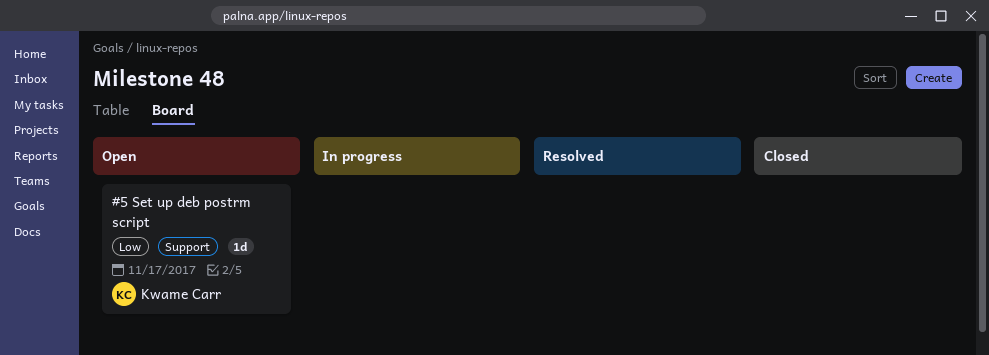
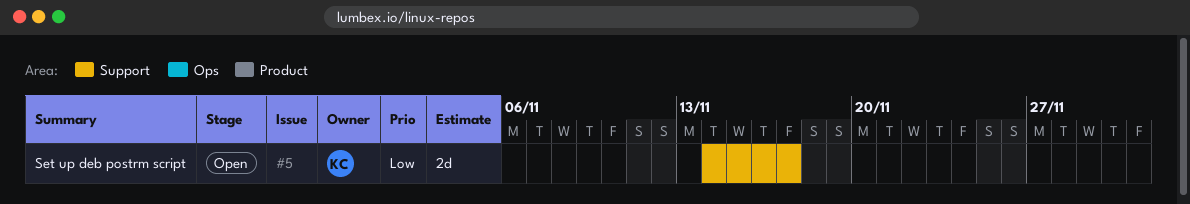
#5, estimate: 1d -> 2d

